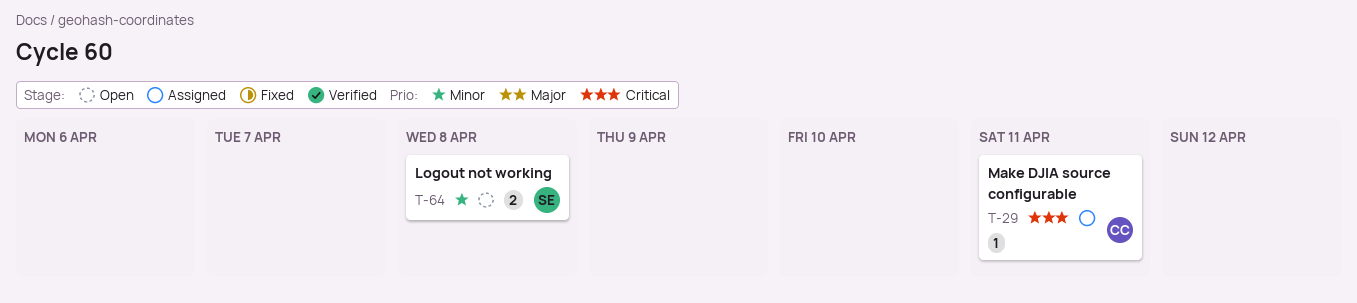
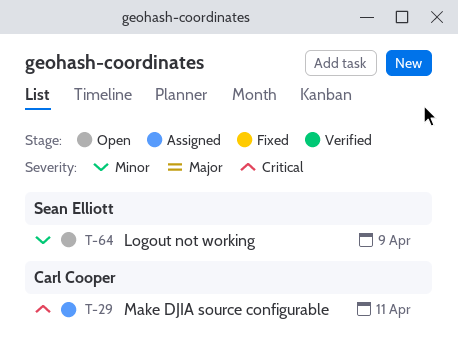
T-64, due: Apr 8 -> Apr 9

